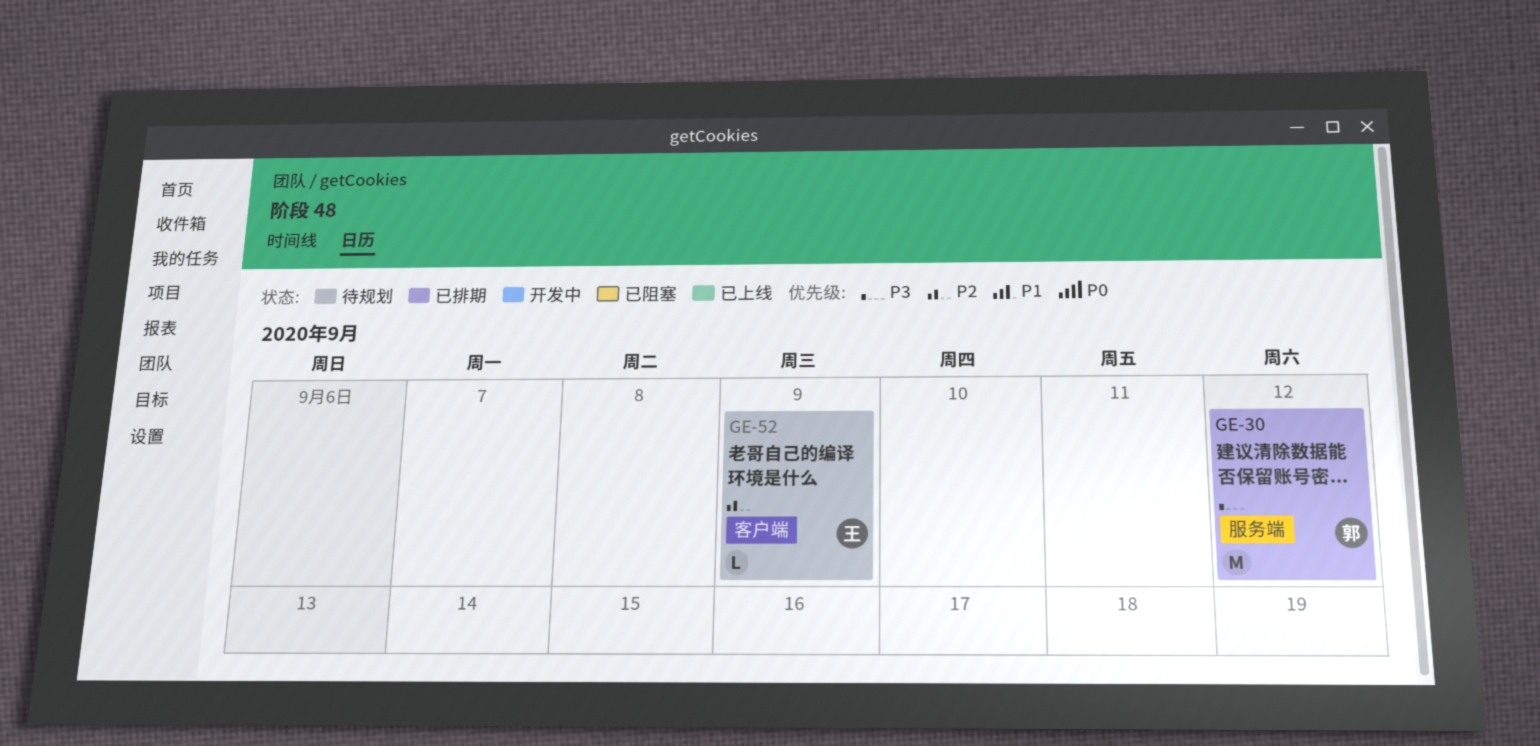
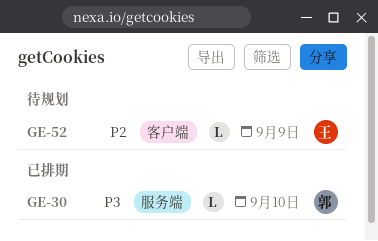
GE-30, estimate: M -> L
GE-30, due: Sep 12 -> Sep 10

